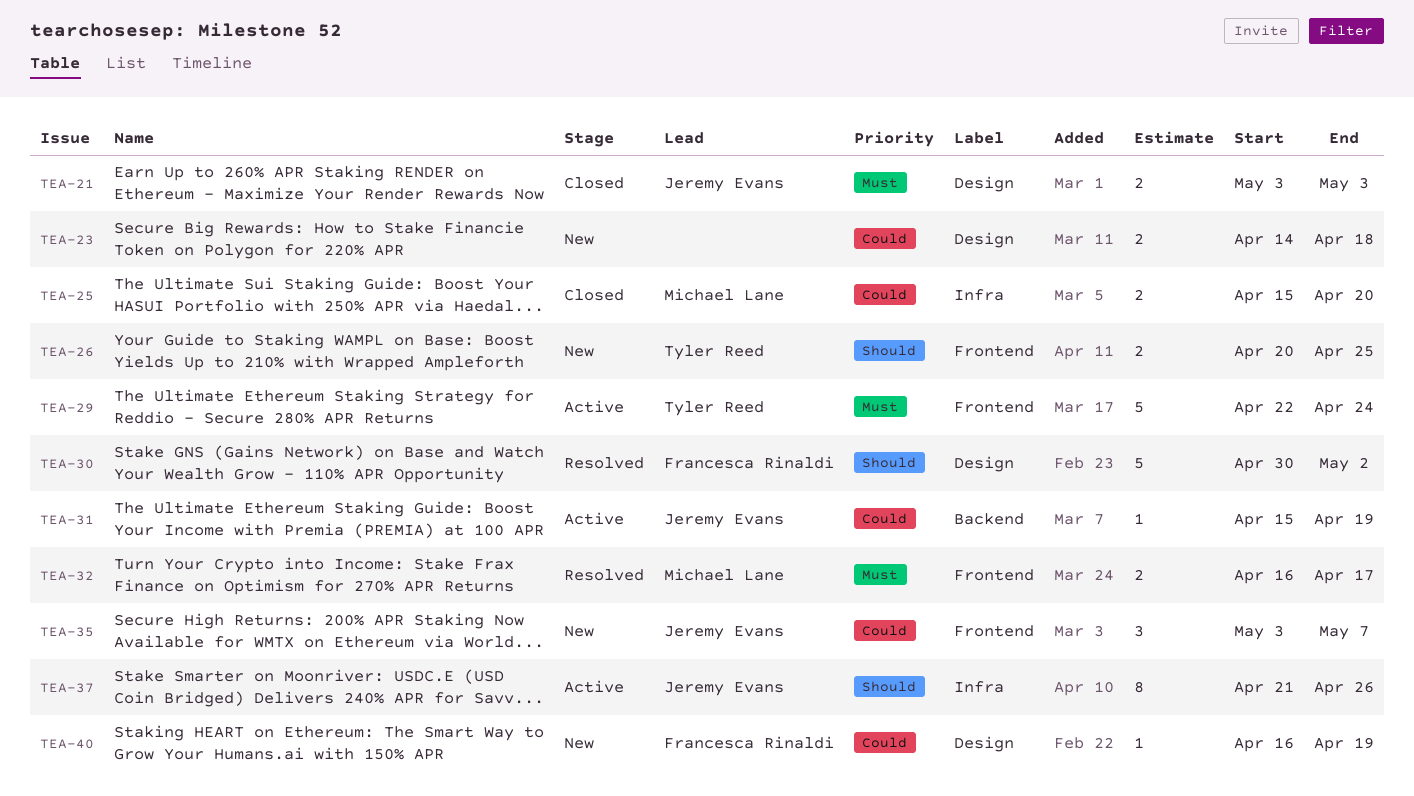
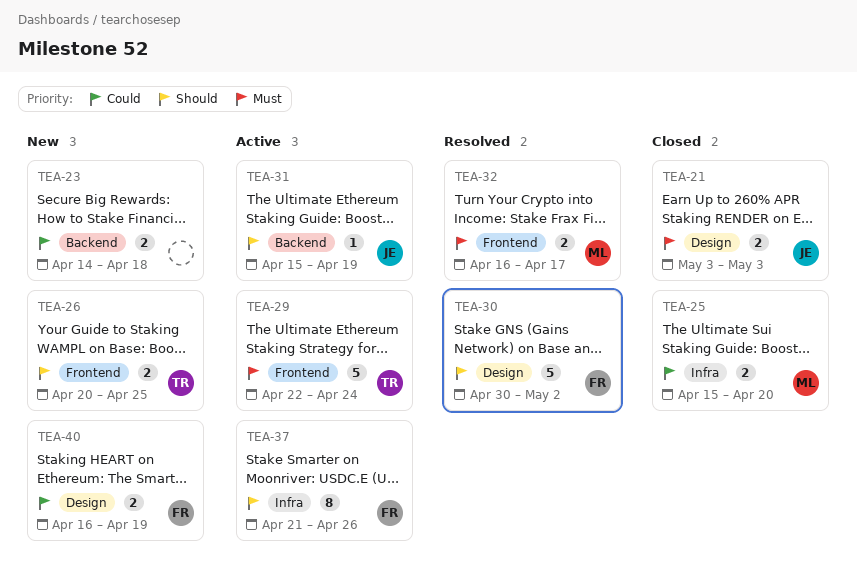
TEA-23, label: Design -> Backend
TEA-31, priority: Could -> Should
TEA-35: present -> none
TEA-37, owner: Jeremy Evans -> Francesca Rinaldi
TEA-40, estimate: 1 -> 2

